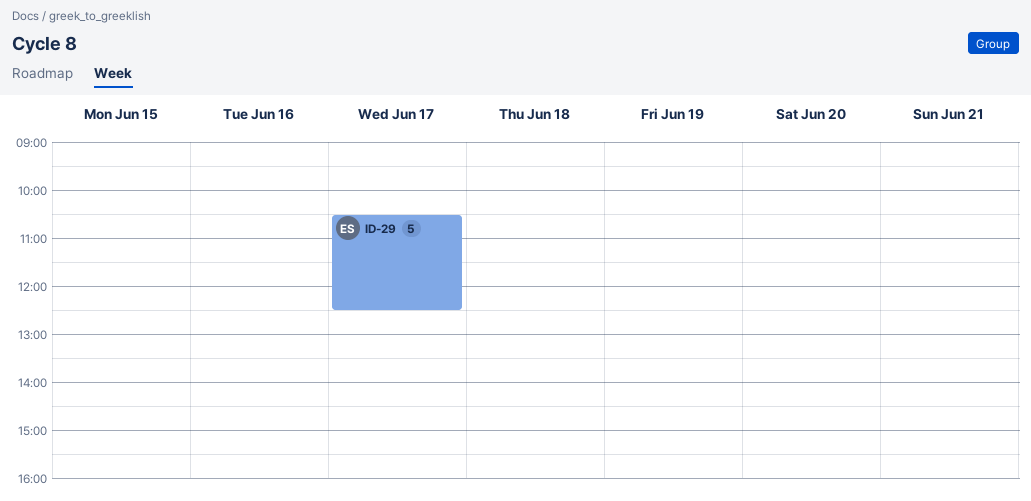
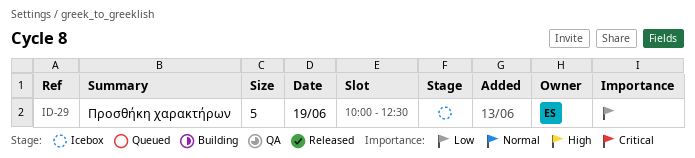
ID-29, day: Jun 17 -> Jun 19
ID-29, begins: 10:30 -> 10:00

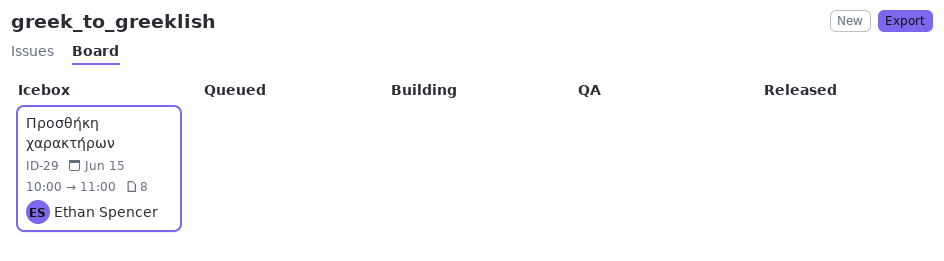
ID-29, day: Jun 19 -> Jun 15
ID-29, ends: 12:30 -> 11:00

